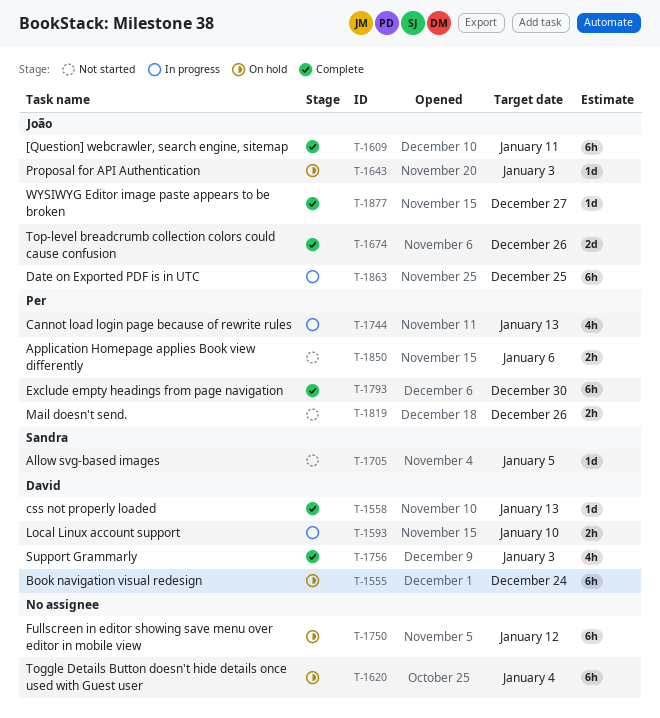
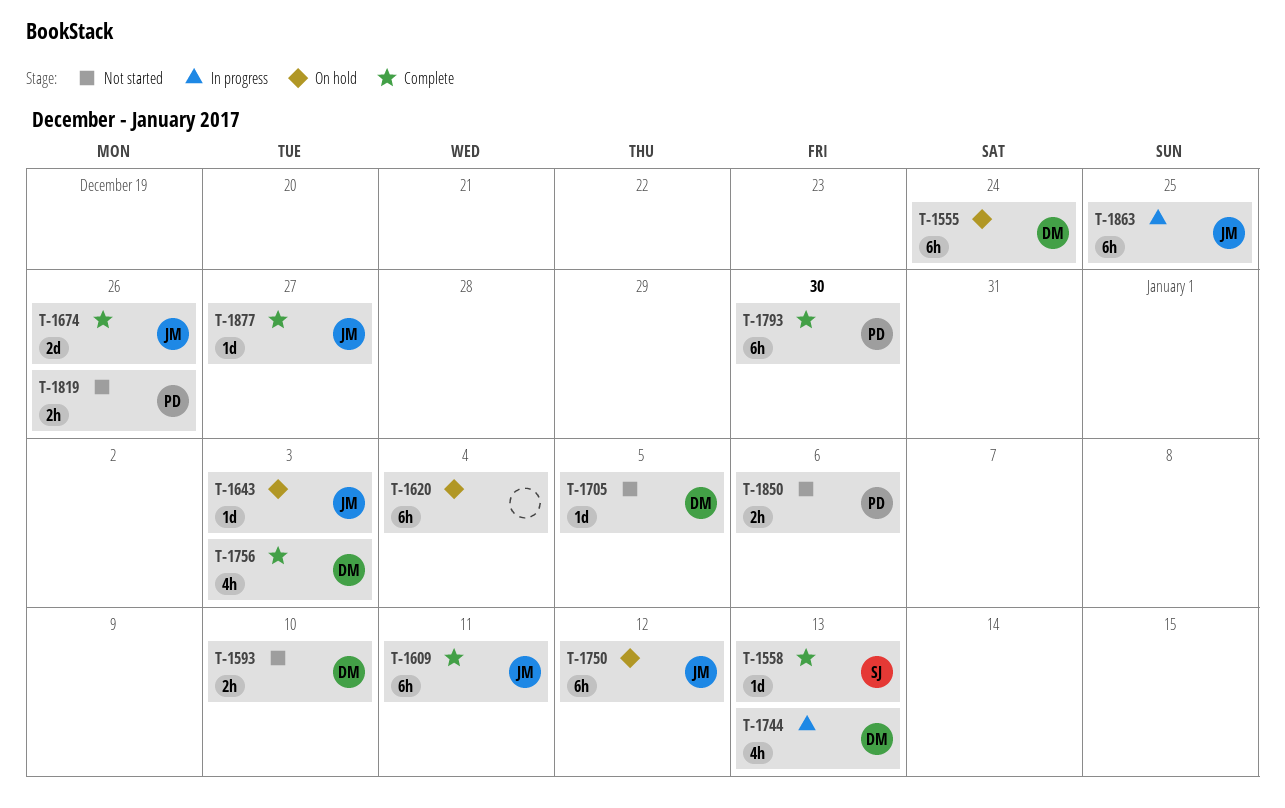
T-1558, owner: David -> Sandra
T-1593, status: In progress -> Not started
T-1705, owner: Sandra -> David
T-1744, owner: Per -> David
T-1750, owner: none -> João

